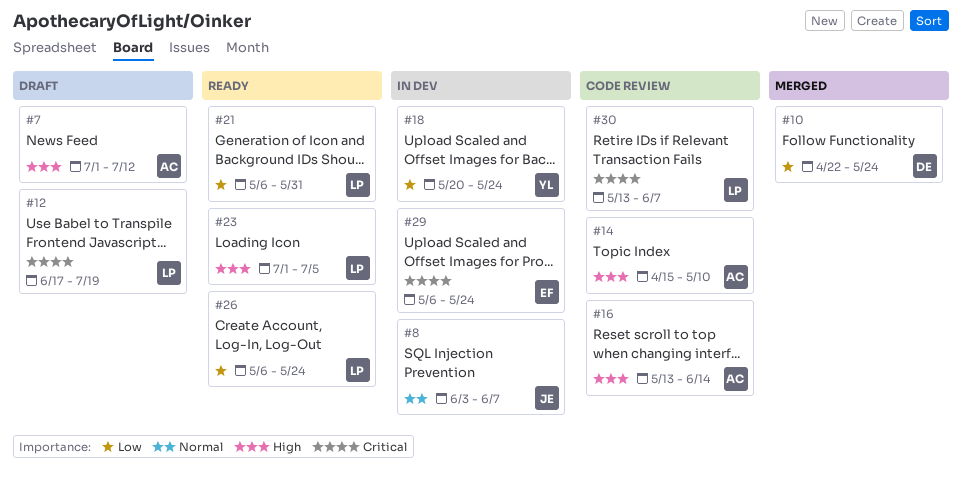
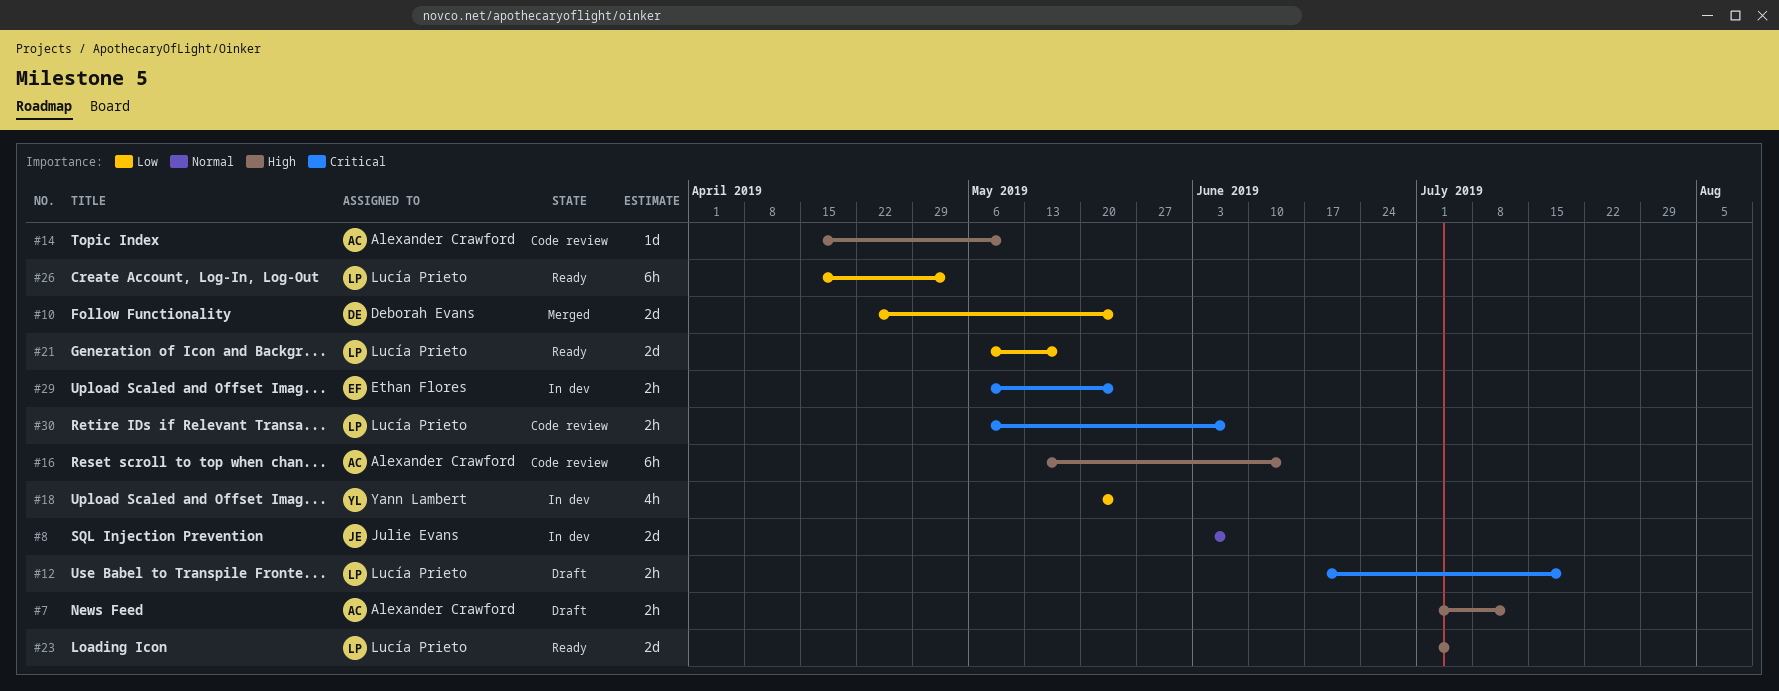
#21, due: May 31 -> May 17
#26, start: May 6 -> Apr 15
#26, due: May 24 -> May 3
#30, start: May 13 -> May 6

